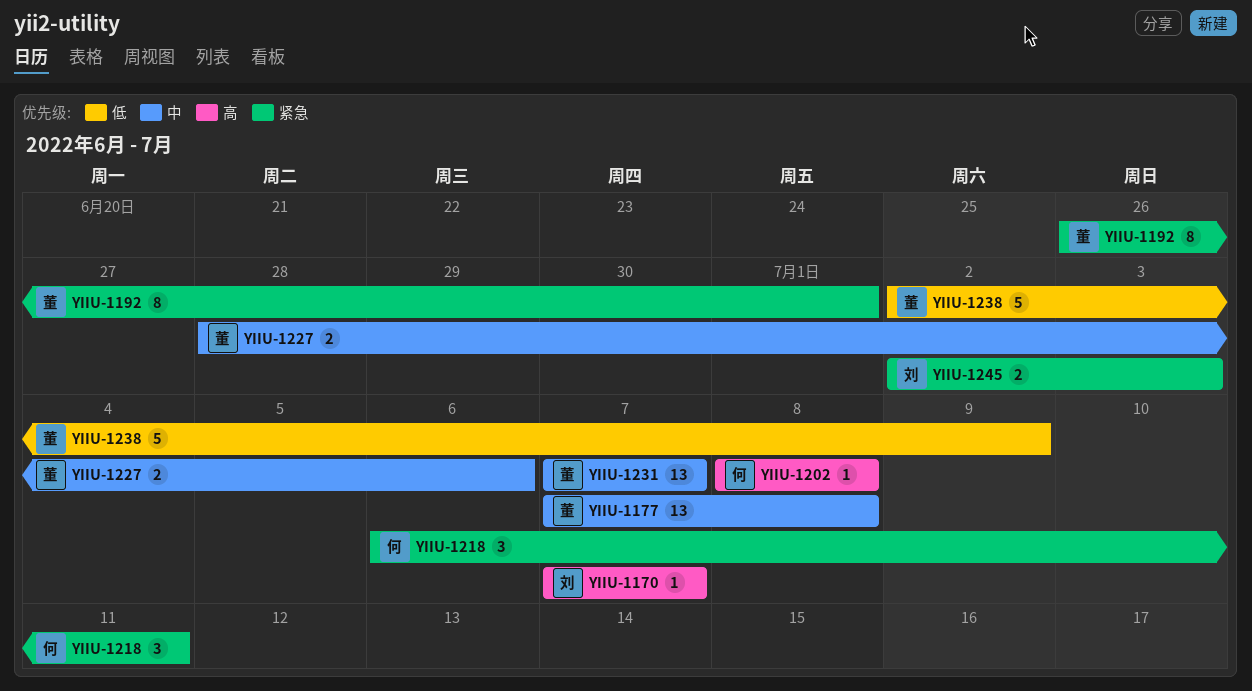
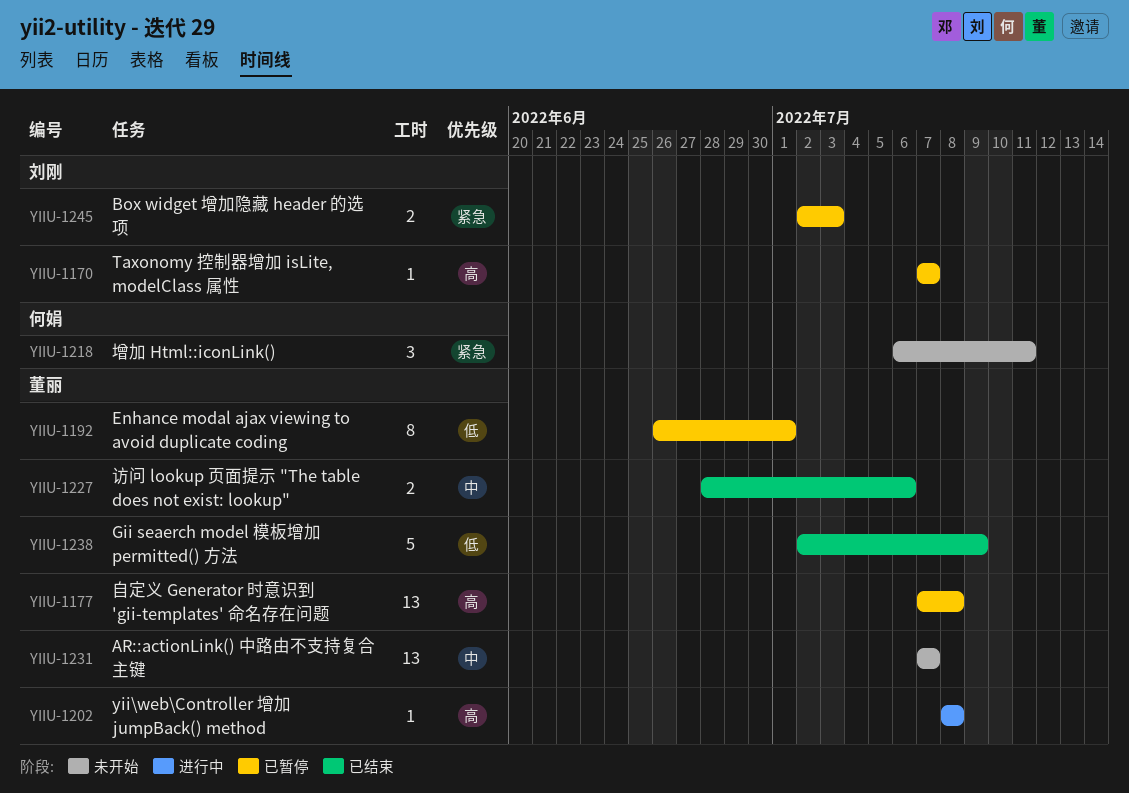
YIIU-1177, priority: 中 -> 高
YIIU-1192, priority: 紧急 -> 低
YIIU-1202, owner: 何娟 -> 董丽

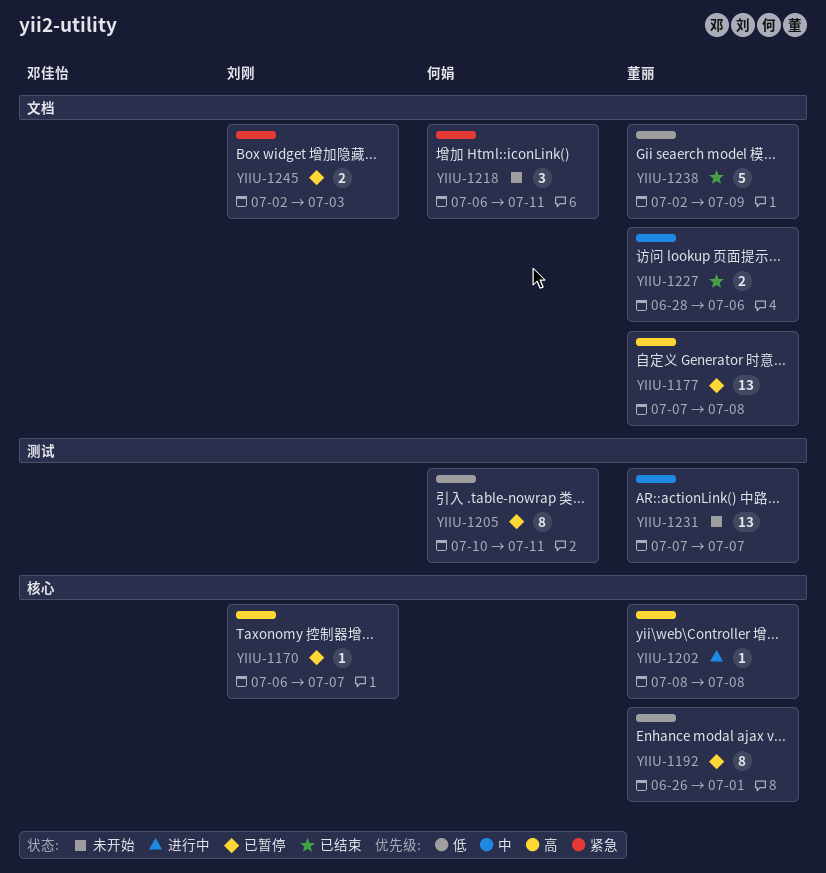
YIIU-1170, start: Jul 7 -> Jul 6
YIIU-1205: none -> present

